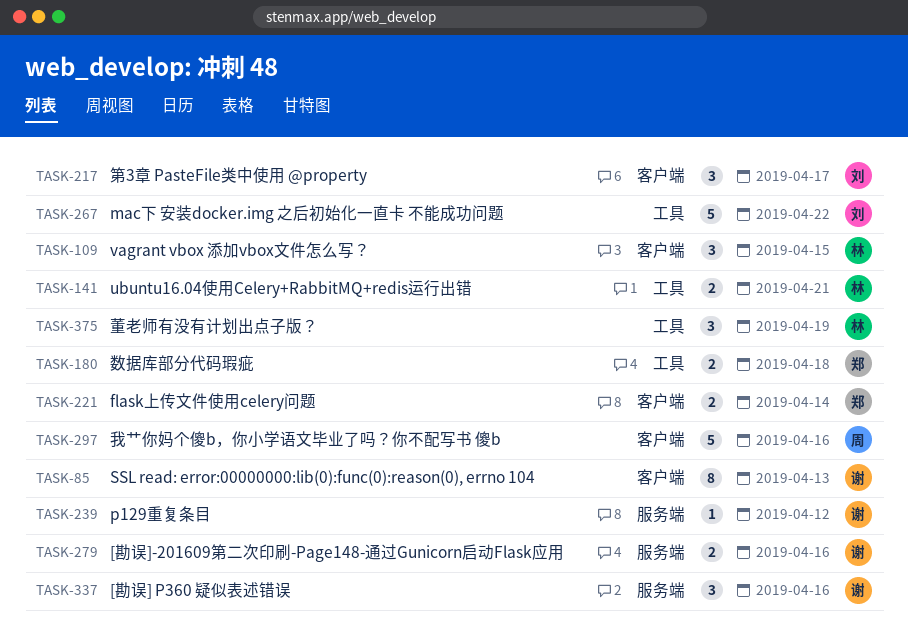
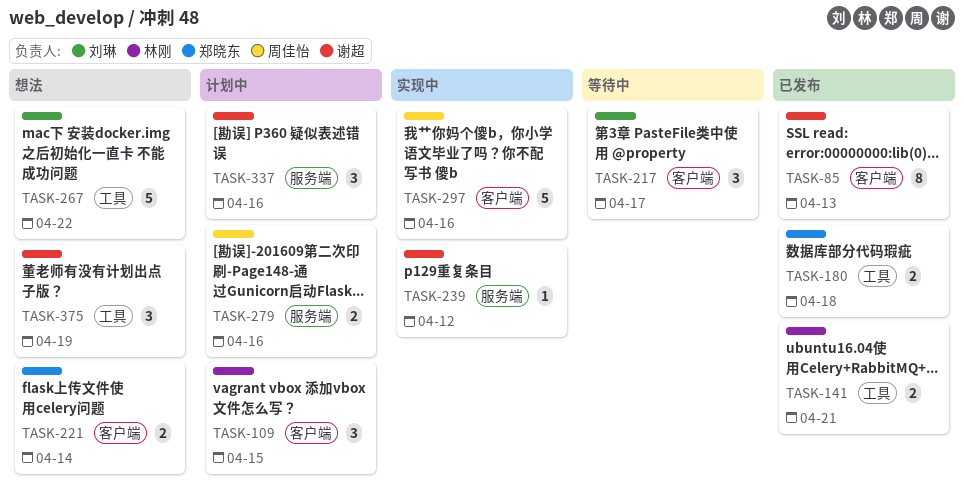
TASK-279, owner: 谢超 -> 周佳怡
TASK-375, owner: 林刚 -> 谢超

